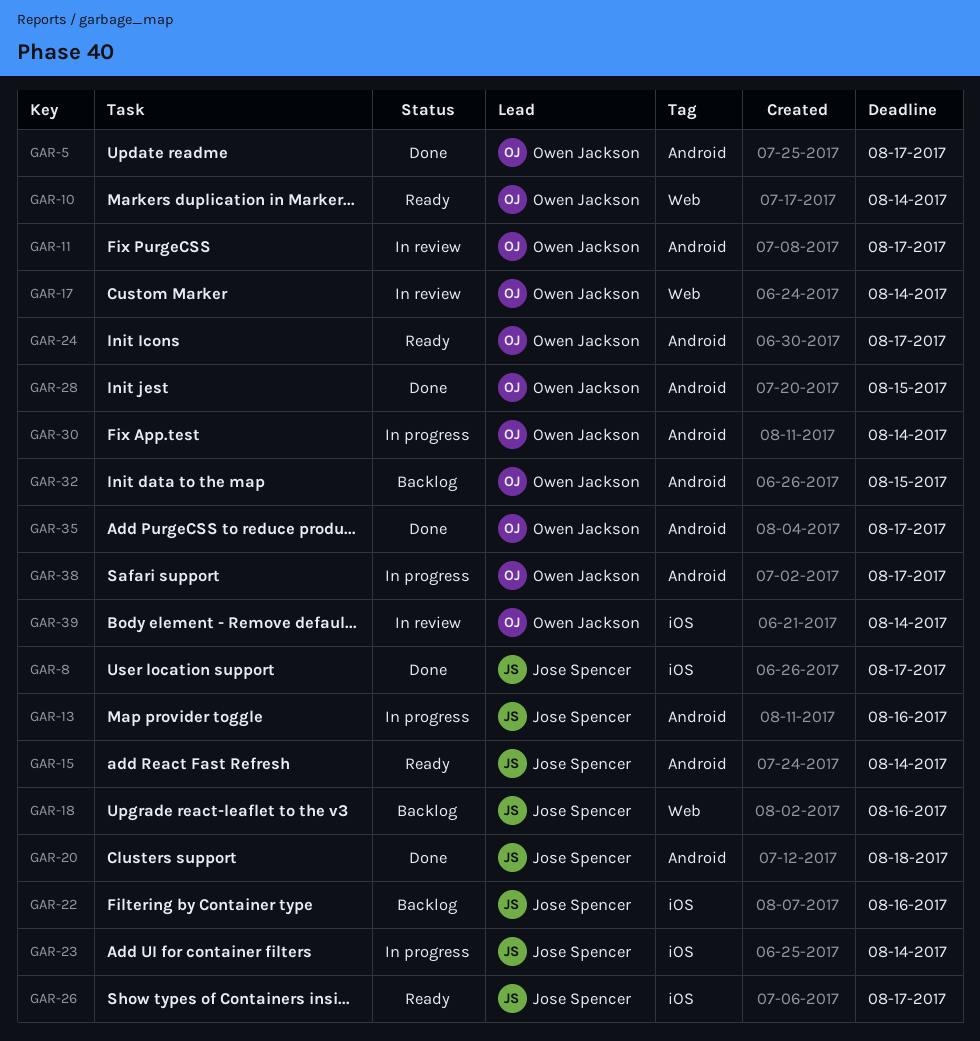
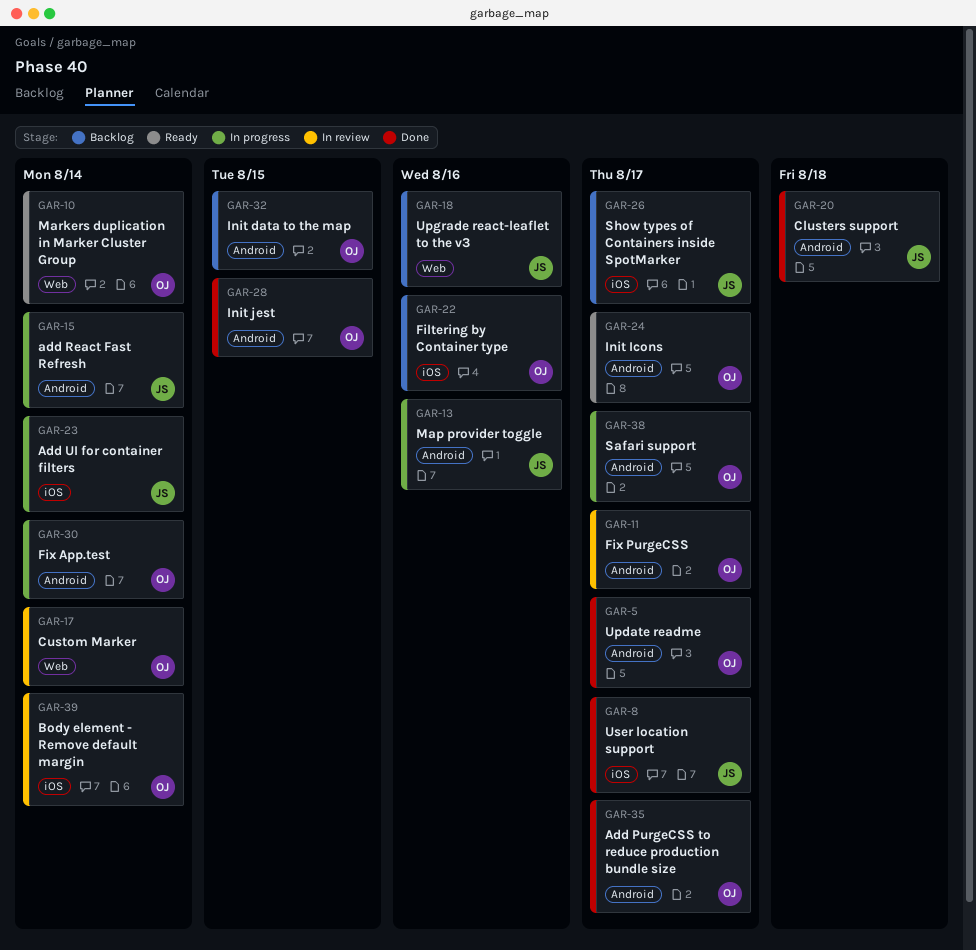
GAR-15, status: Ready -> In progress
GAR-22, owner: Jose Spencer -> Owen Jackson
GAR-26, status: Ready -> Backlog

